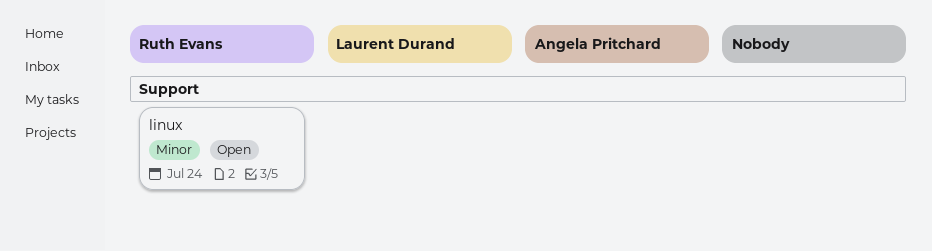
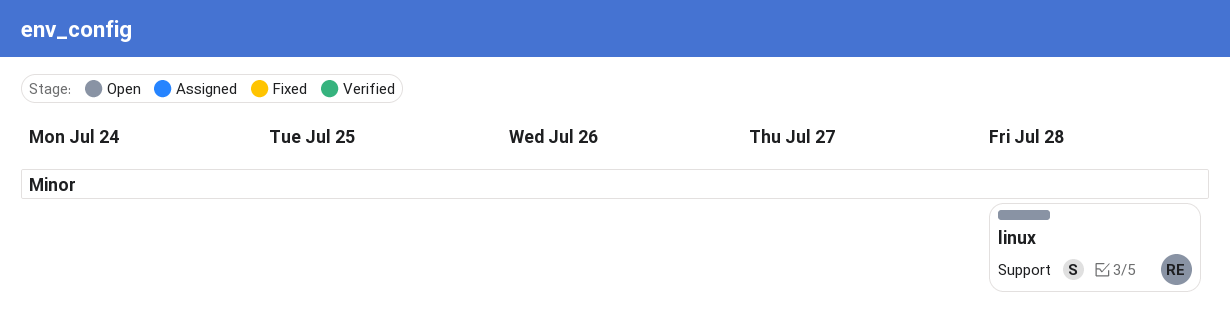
linux, due: Jul 24 -> Jul 28

